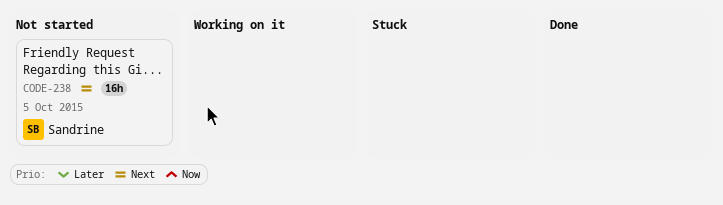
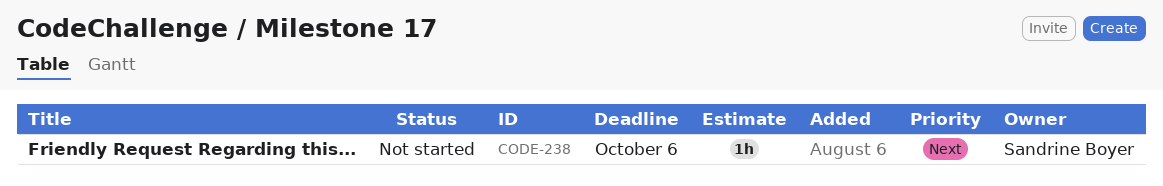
CODE-238, estimate: 16h -> 1h
CODE-238, due: Oct 5 -> Oct 6

